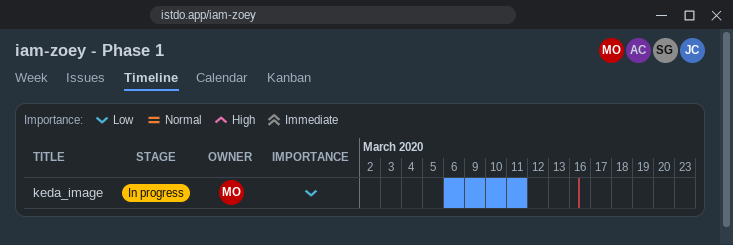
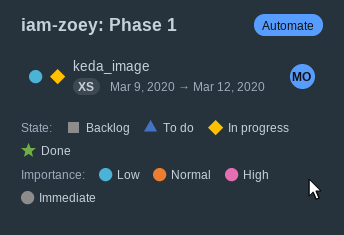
keda_image, start: Mar 6 -> Mar 9
keda_image, due: Mar 11 -> Mar 12

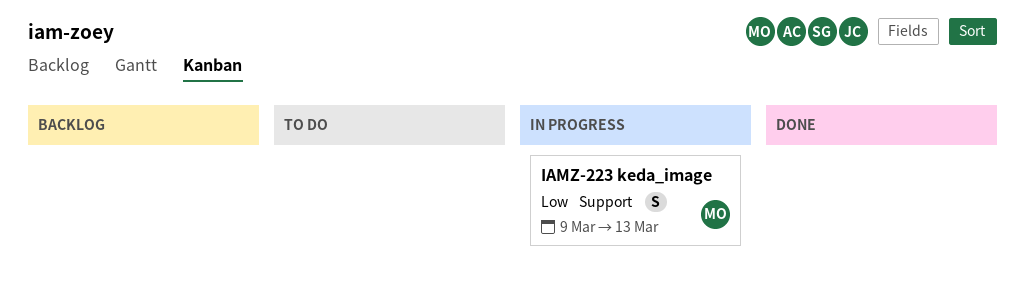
keda_image, estimate: XS -> S
keda_image, due: Mar 12 -> Mar 13

